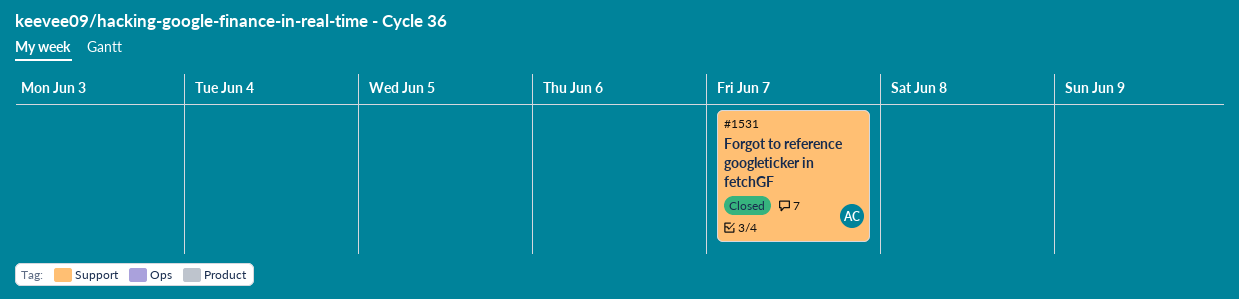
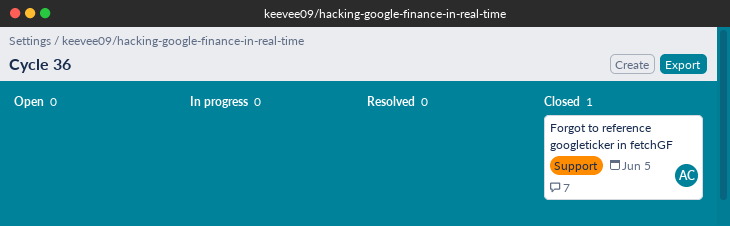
Forgot to reference googleticker in fetchGF, due: Jun 7 -> Jun 5

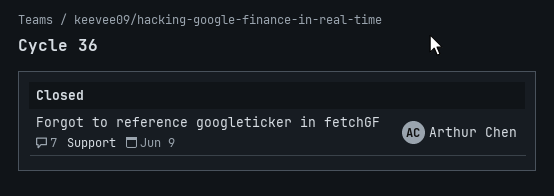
Forgot to reference googleticker in fetchGF, due: Jun 5 -> Jun 9

